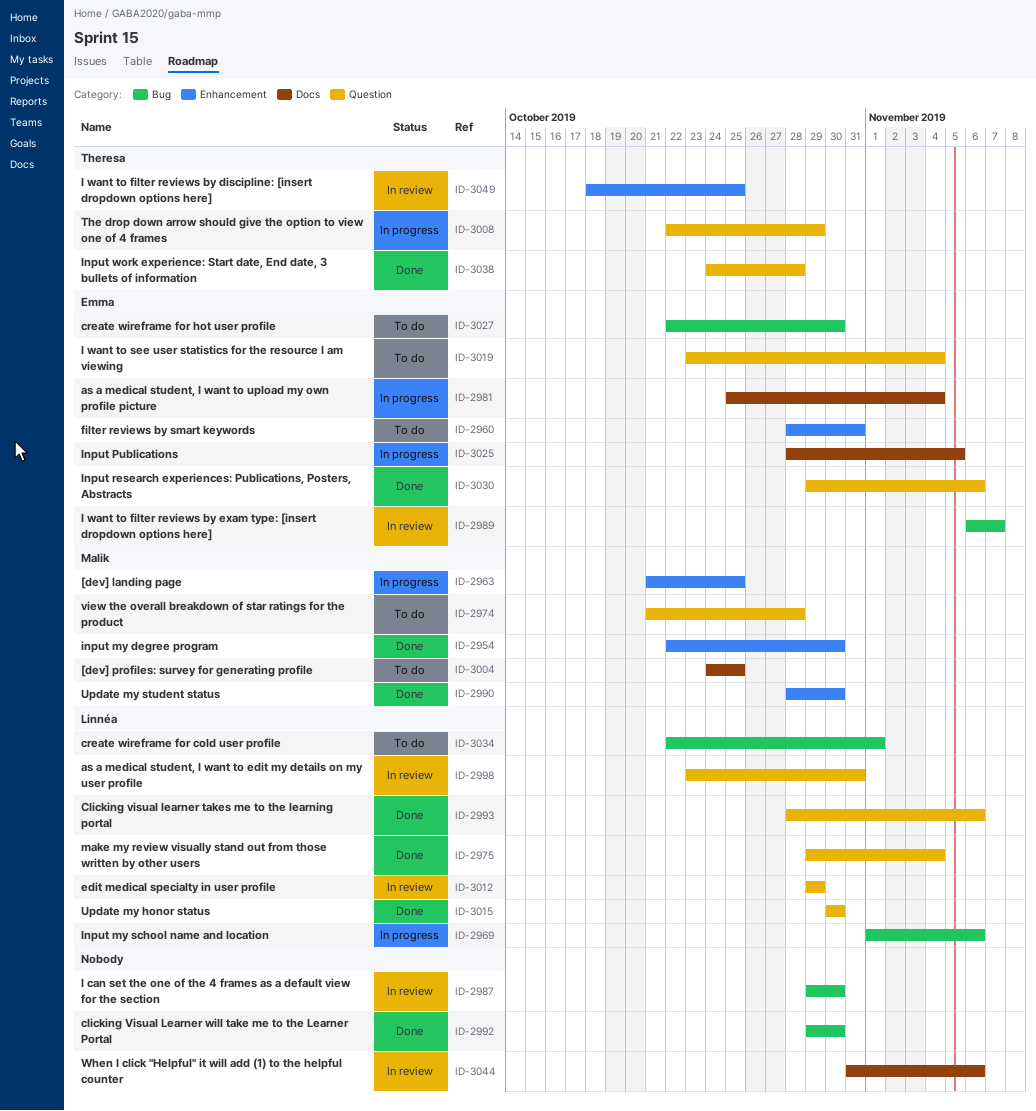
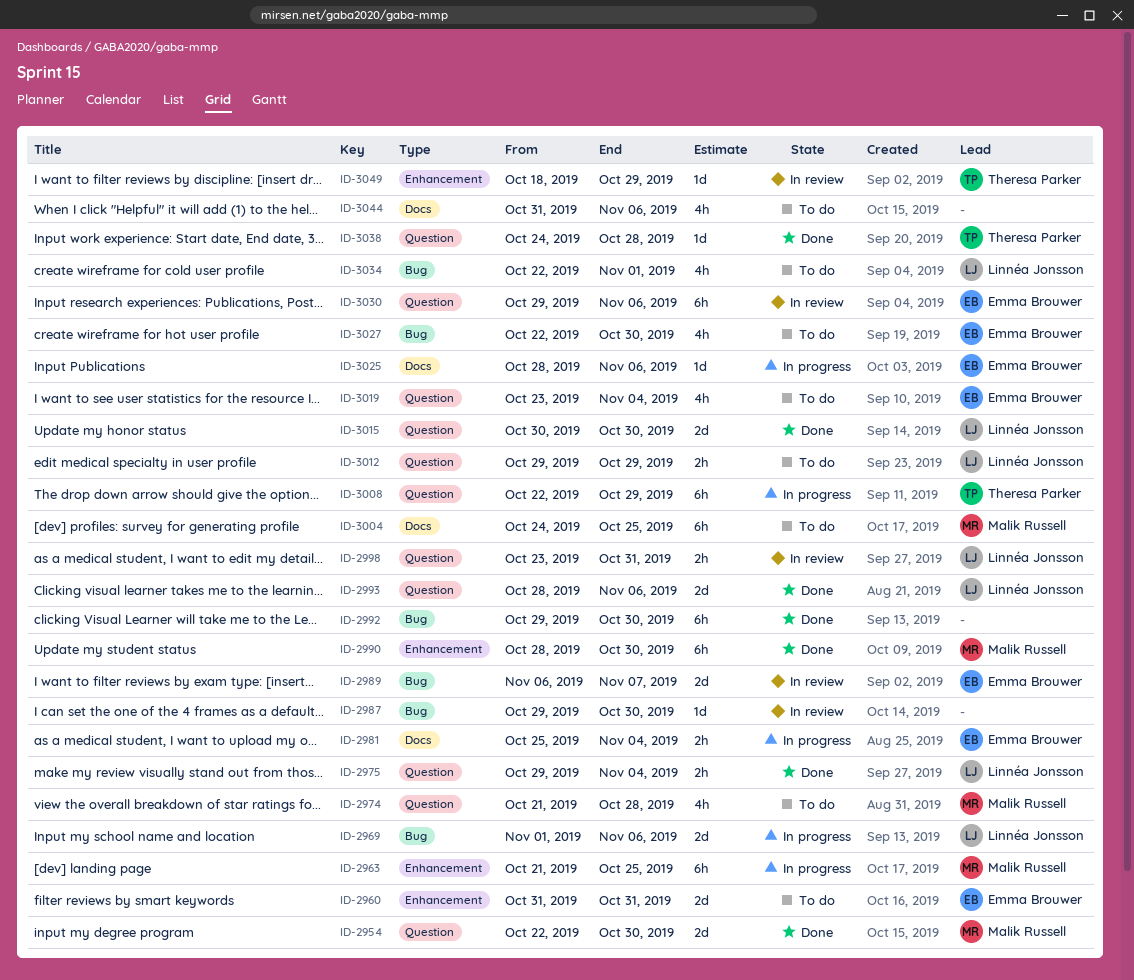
ID-2954, label: Enhancement -> Question
ID-2960, start: Oct 28 -> Oct 31
ID-3012, status: In review -> To do
ID-3025, due: Nov 5 -> Nov 6
ID-3030, status: Done -> In review
ID-3044, status: In review -> To do
ID-3049, due: Oct 25 -> Oct 29

